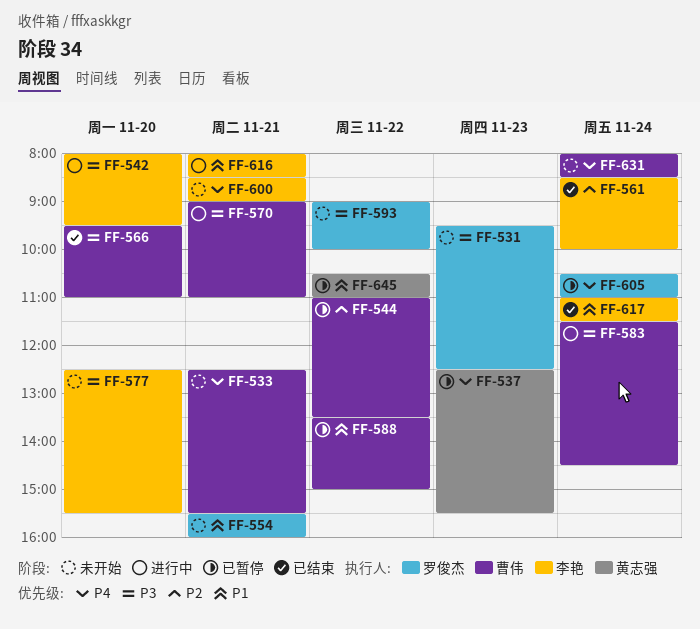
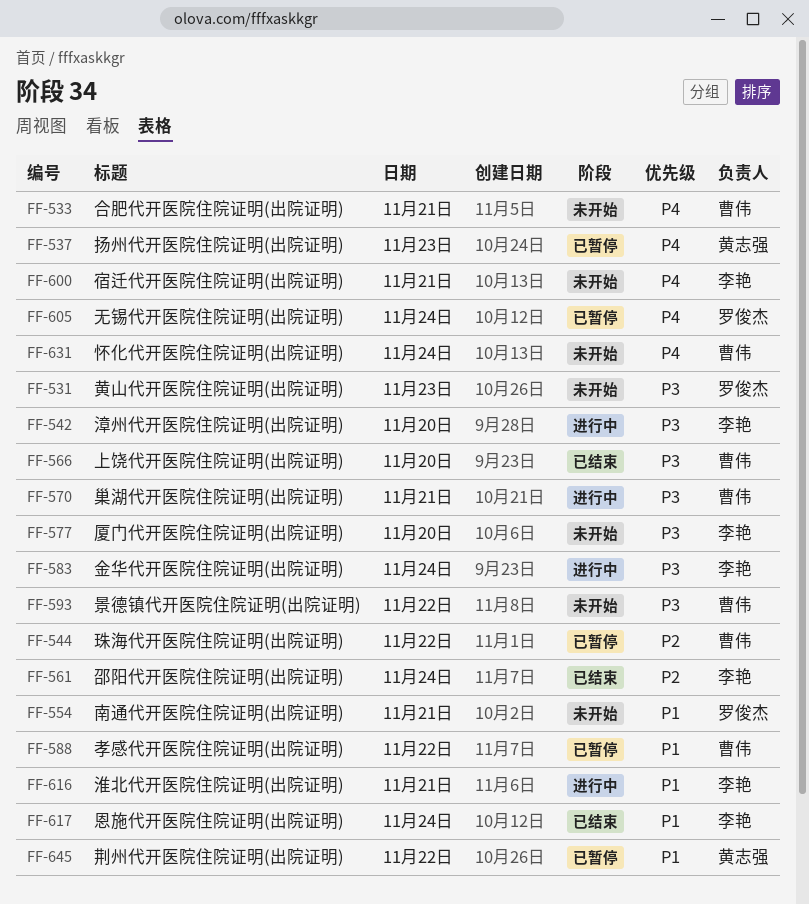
FF-583, owner: 曹伟 -> 李艳
FF-593, owner: 罗俊杰 -> 曹伟

